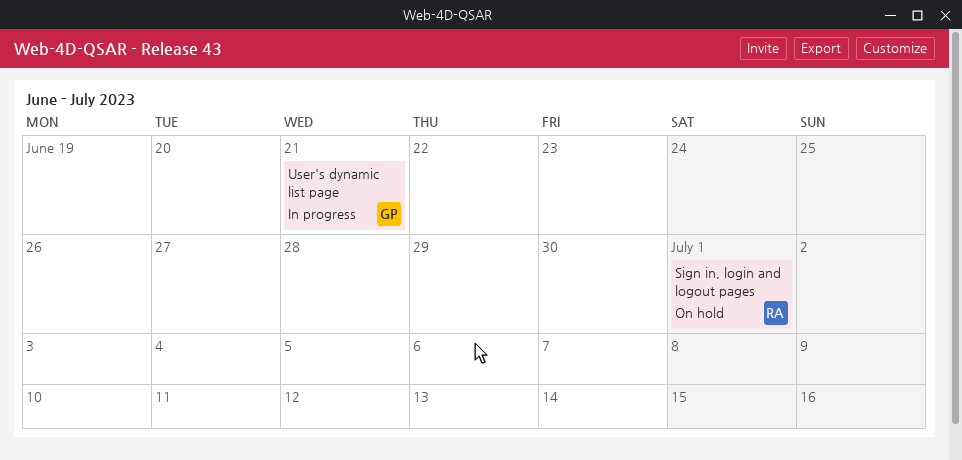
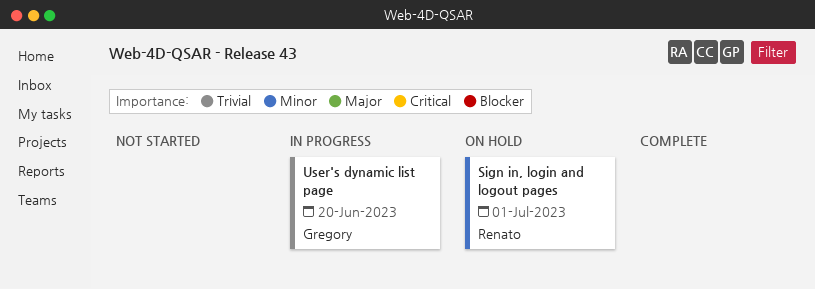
User's dynamic list page, due: Jun 21 -> Jun 20

